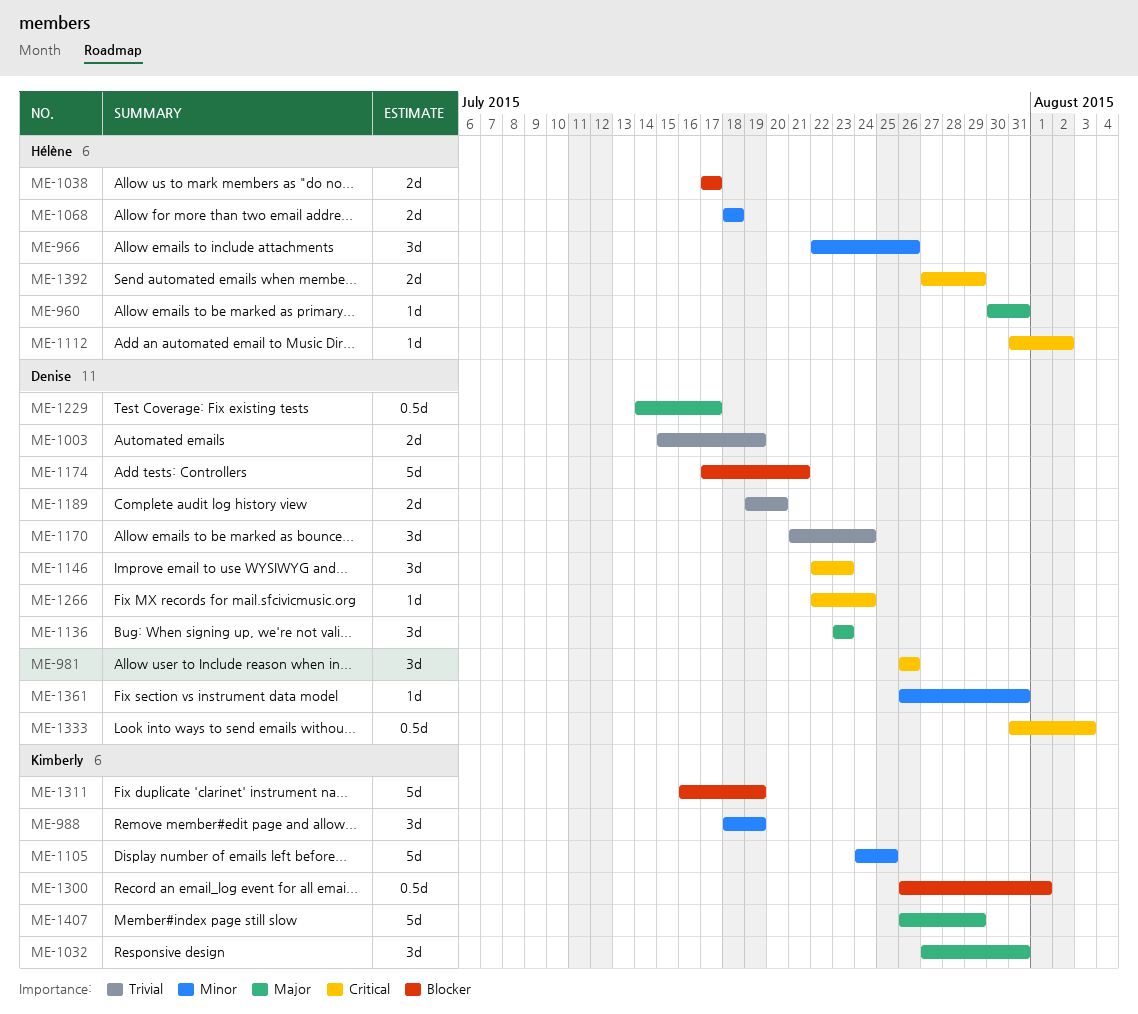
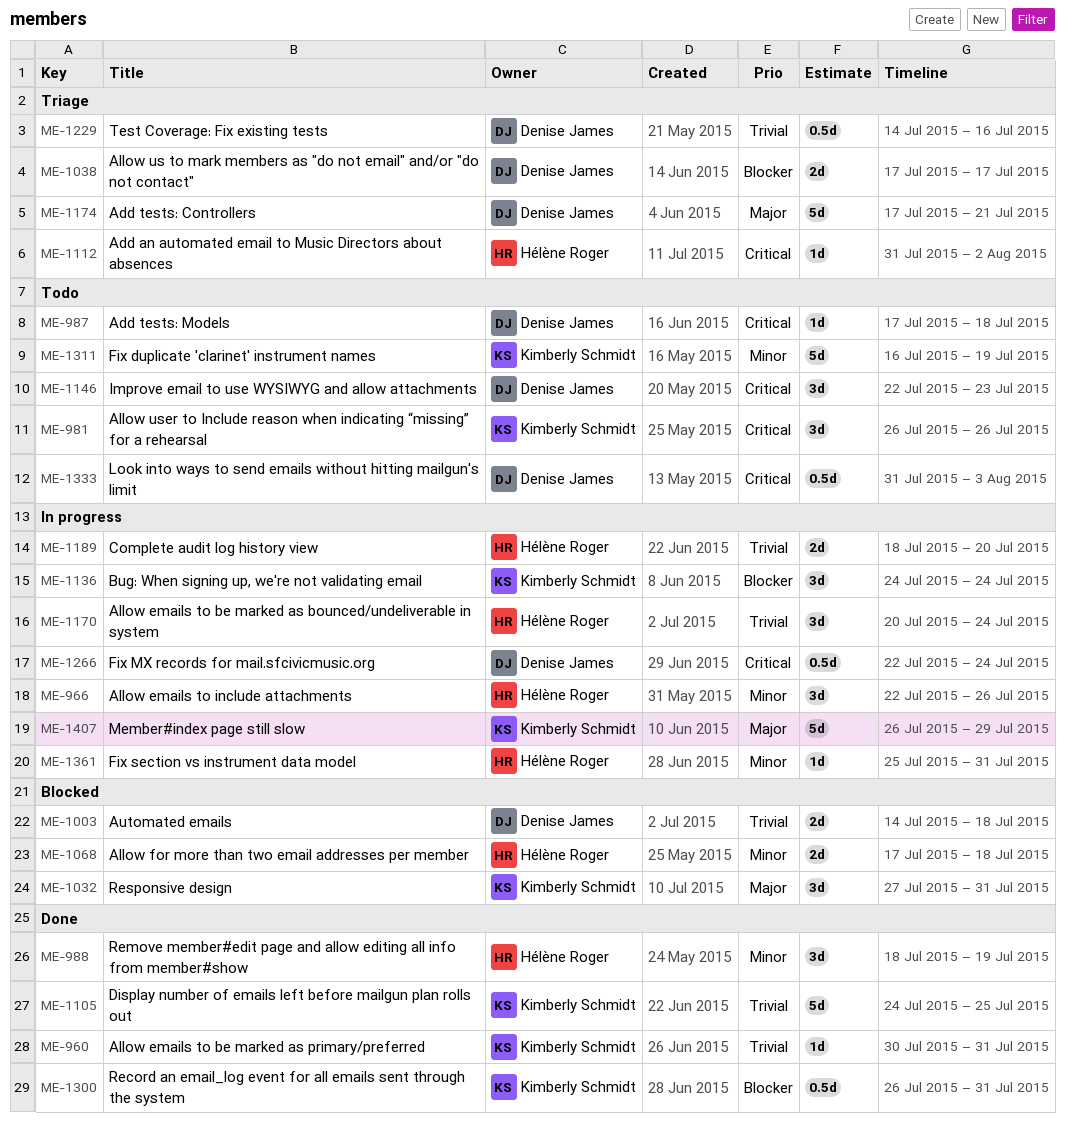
ME-960, owner: Hélène Roger -> Kimberly Schmidt
ME-960, priority: Major -> Trivial
ME-981, owner: Denise James -> Kimberly Schmidt
ME-987: none -> present
ME-988, owner: Kimberly Schmidt -> Hélène Roger
ME-1003, start: Jul 15 -> Jul 14
ME-1003, due: Jul 19 -> Jul 18
ME-1038, owner: Hélène Roger -> Denise James
ME-1068, start: Jul 18 -> Jul 17
ME-1105, priority: Minor -> Trivial
ME-1136, owner: Denise James -> Kimberly Schmidt
ME-1136, priority: Major -> Blocker
ME-1136, start: Jul 23 -> Jul 24
ME-1136, due: Jul 23 -> Jul 24
ME-1170, owner: Denise James -> Hélène Roger
ME-1170, start: Jul 21 -> Jul 20
ME-1174, priority: Blocker -> Major
ME-1189, owner: Denise James -> Hélène Roger
ME-1189, start: Jul 19 -> Jul 18
ME-1229, priority: Major -> Trivial
ME-1229, due: Jul 17 -> Jul 16
ME-1266, estimate: 1d -> 0.5d
ME-1300, due: Aug 1 -> Jul 31
ME-1311, priority: Blocker -> Minor
ME-1361, owner: Denise James -> Hélène Roger
ME-1361, start: Jul 26 -> Jul 25
ME-1392: present -> none

